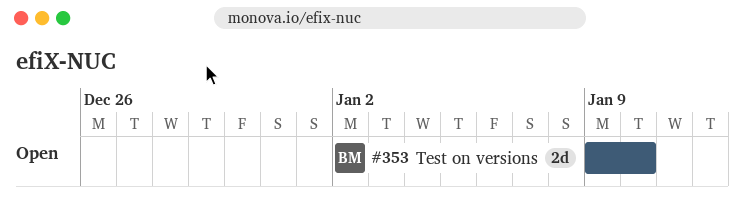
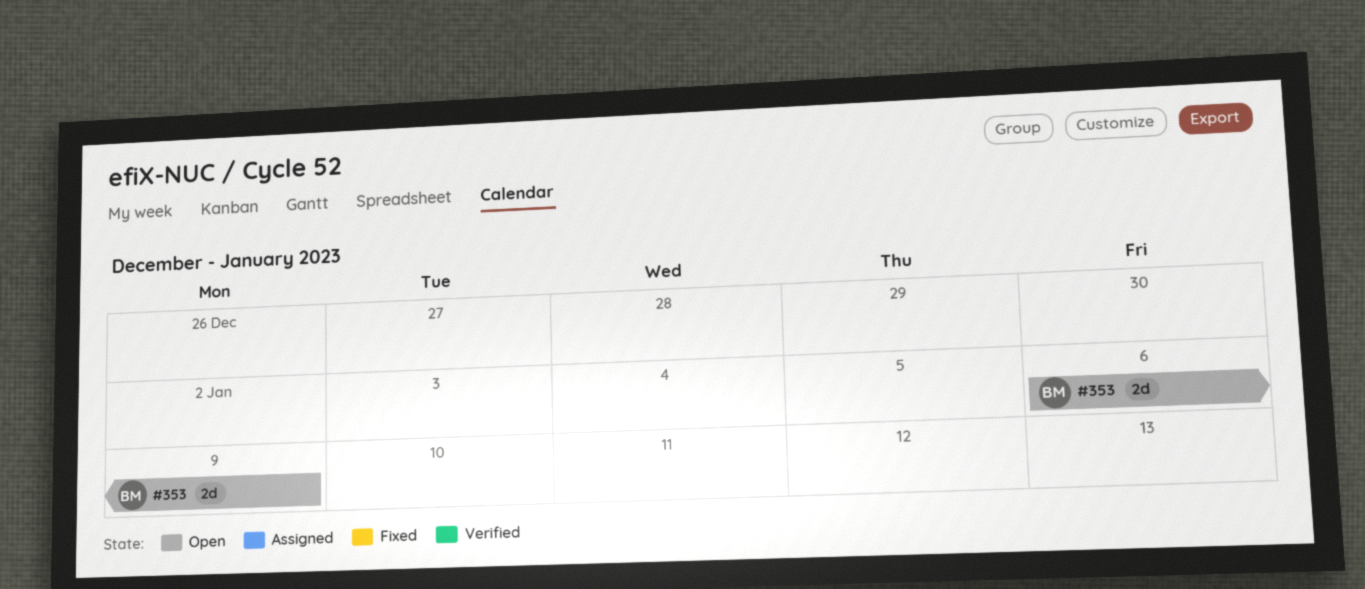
#353, start: Jan 9 -> Jan 6
#353, due: Jan 10 -> Jan 9

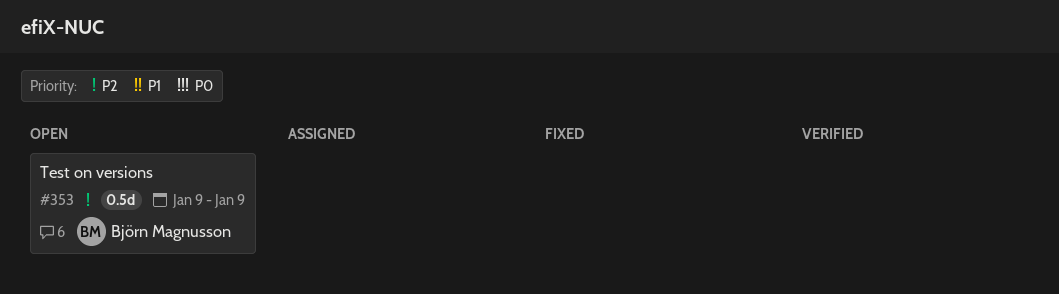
#353, estimate: 2d -> 0.5d
#353, start: Jan 6 -> Jan 9

